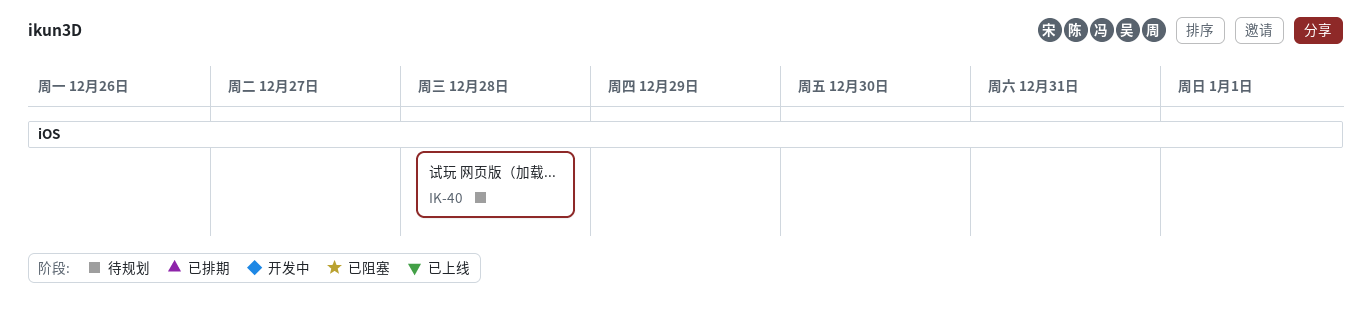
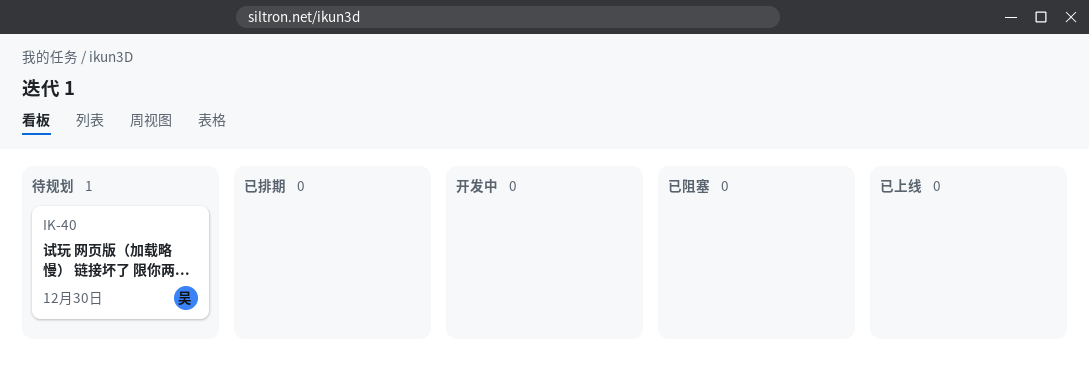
IK-40, due: Dec 28 -> Dec 30

